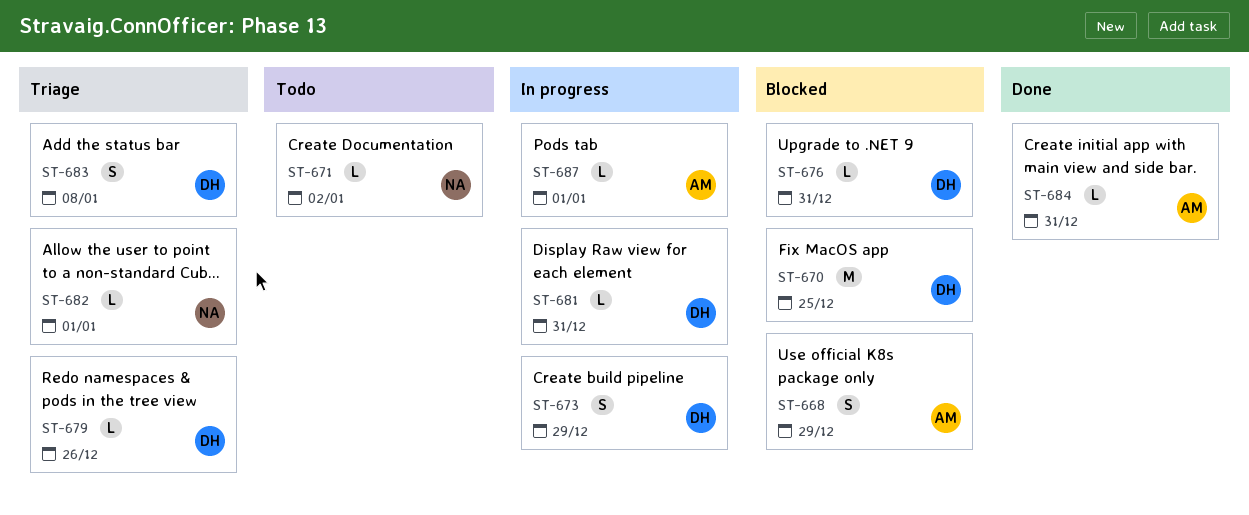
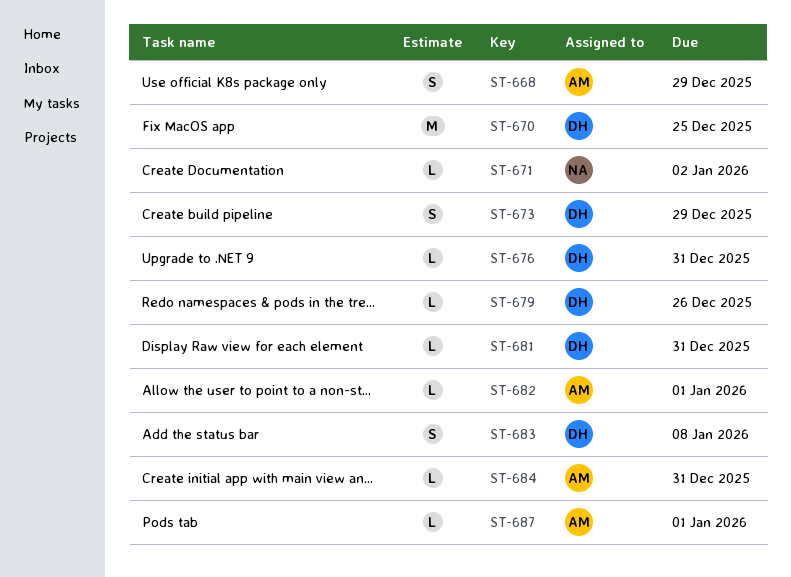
ST-682, owner: NA -> AM

